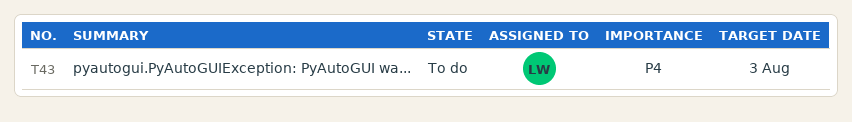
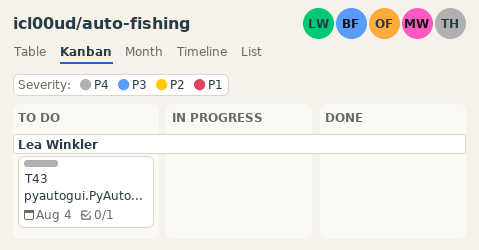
T43, due: Aug 3 -> Aug 4

